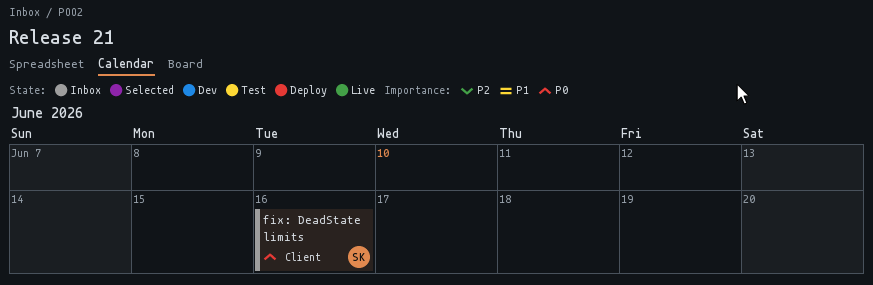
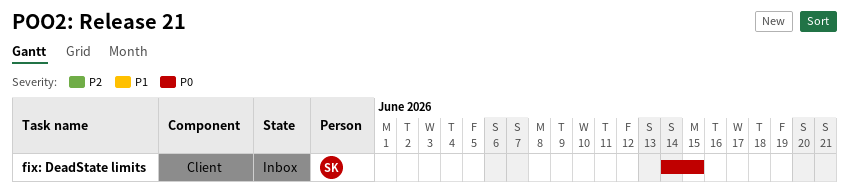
fix: DeadState limits, due: Jun 16 -> Jun 15

